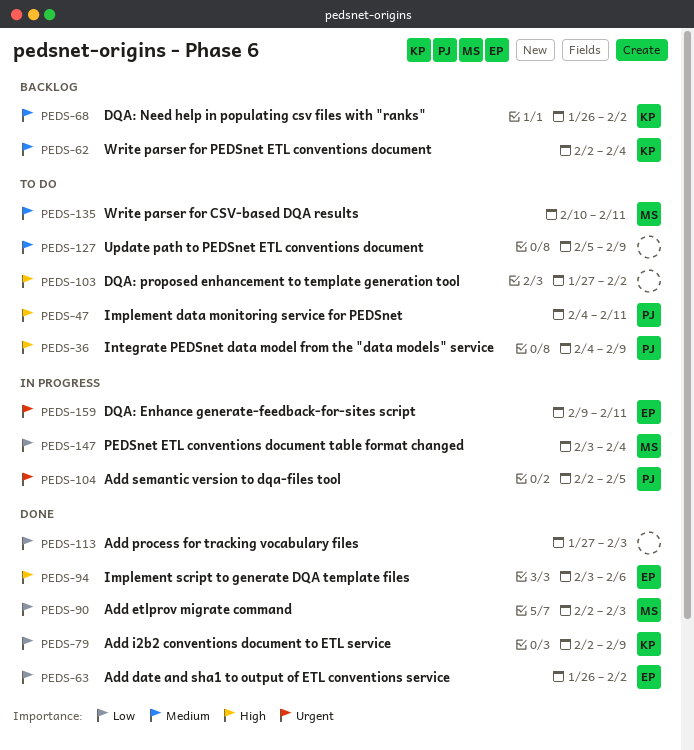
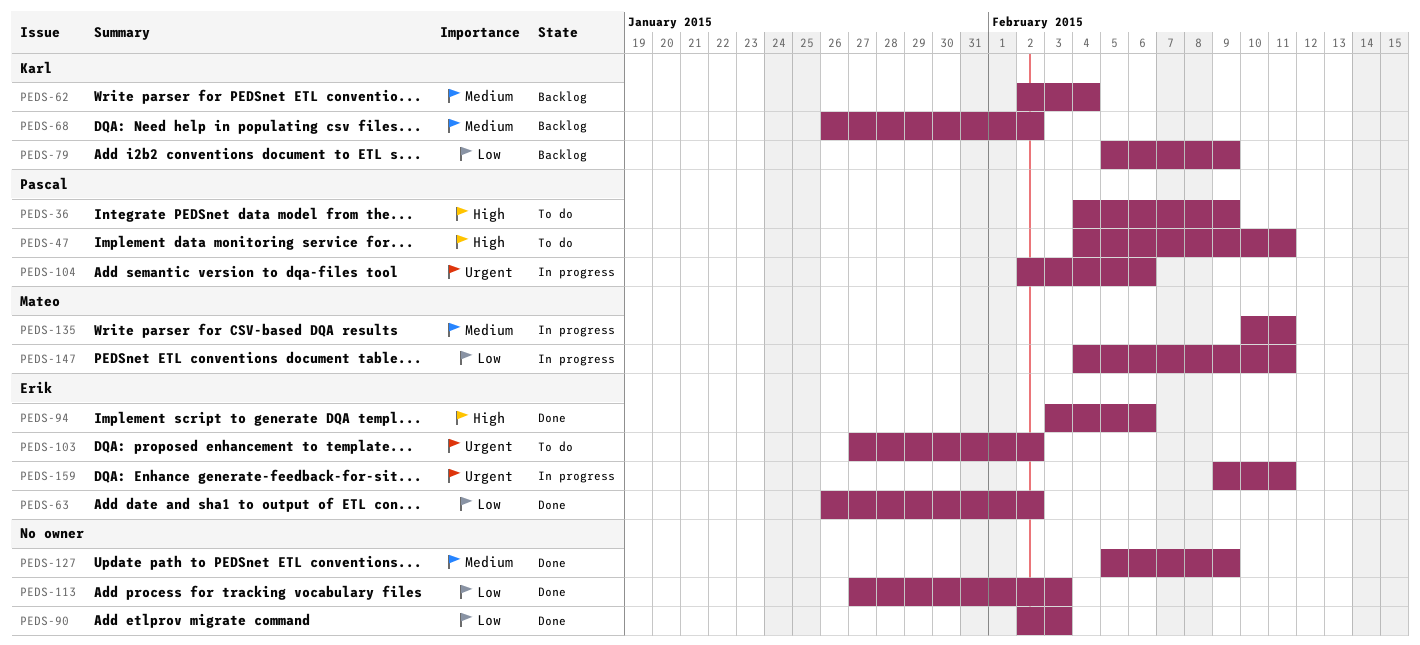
PEDS-79, status: Done -> Backlog
PEDS-79, start: Feb 2 -> Feb 5
PEDS-90, owner: Mateo -> none
PEDS-103, owner: none -> Erik
PEDS-103, priority: High -> Urgent
PEDS-104, due: Feb 5 -> Feb 6
PEDS-127, status: To do -> Done
PEDS-135, status: To do -> In progress
PEDS-147, start: Feb 3 -> Feb 4
PEDS-147, due: Feb 4 -> Feb 11

